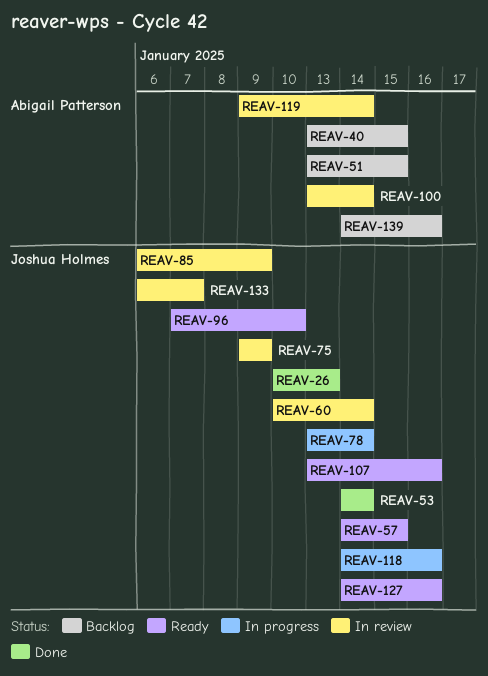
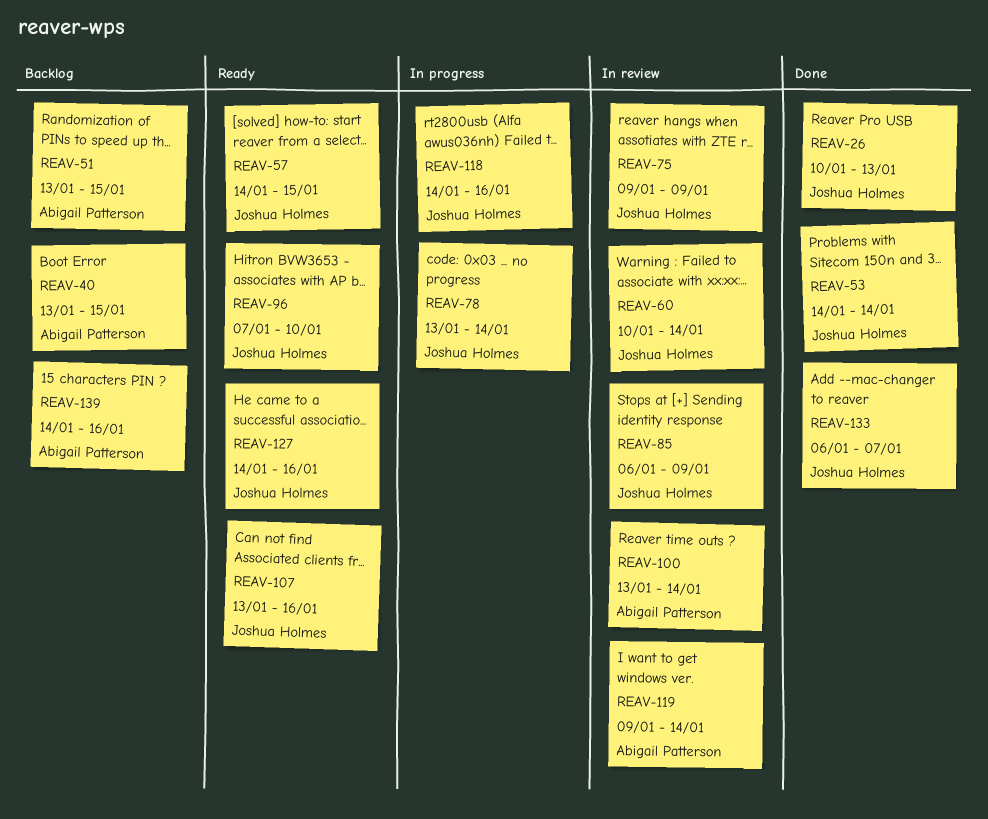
REAV-133, status: In review -> Done

